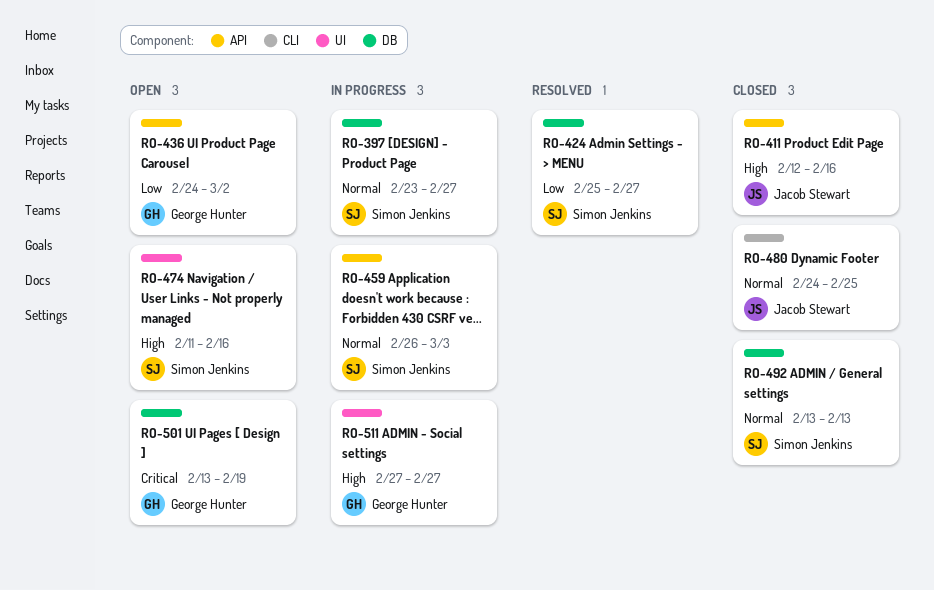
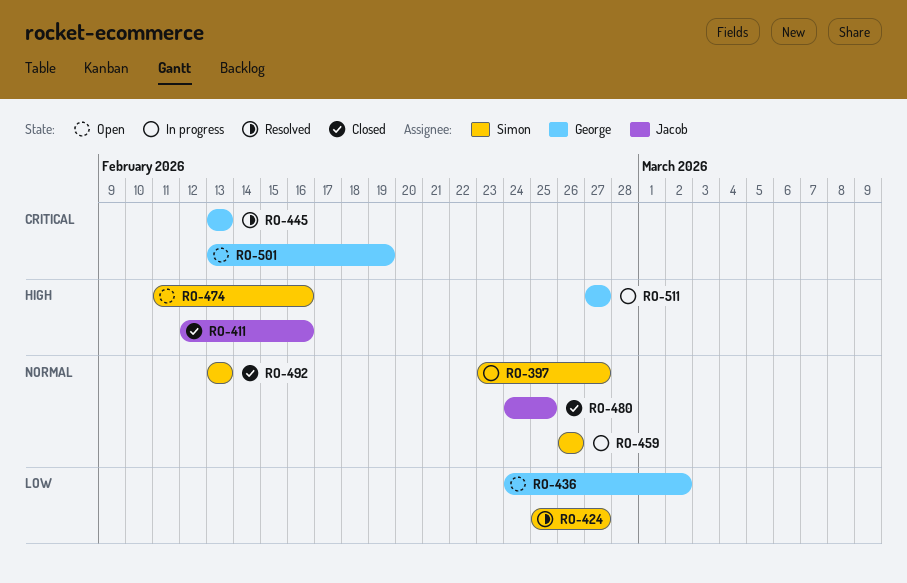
RO-445: none -> present
RO-459, due: Mar 3 -> Feb 26

